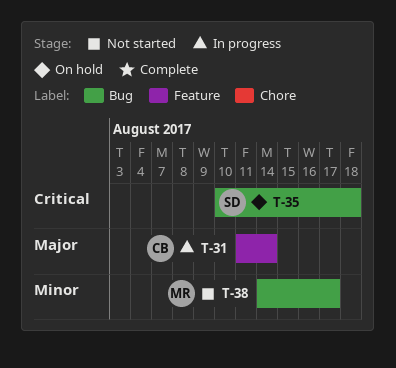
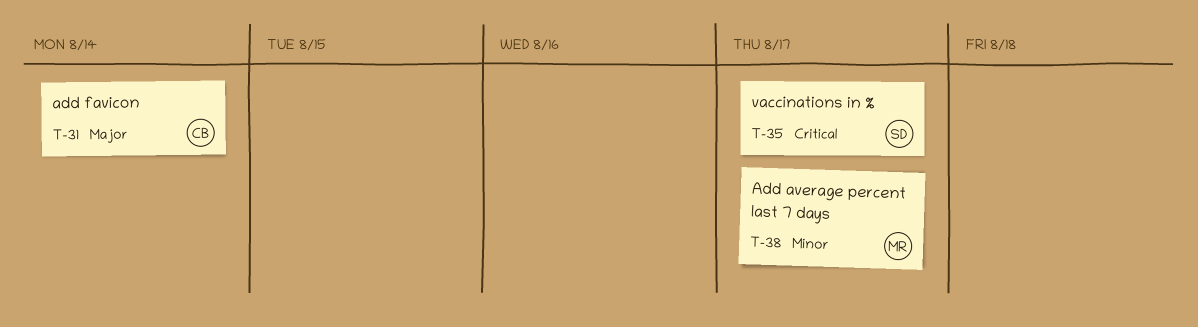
T-35, due: Aug 18 -> Aug 17

